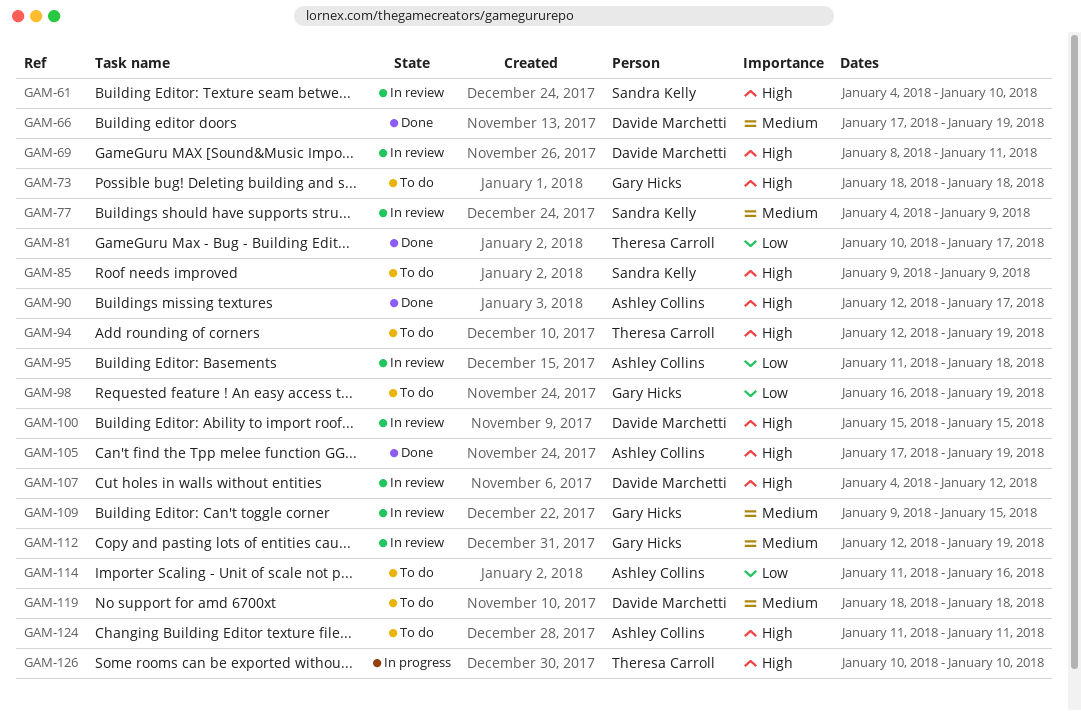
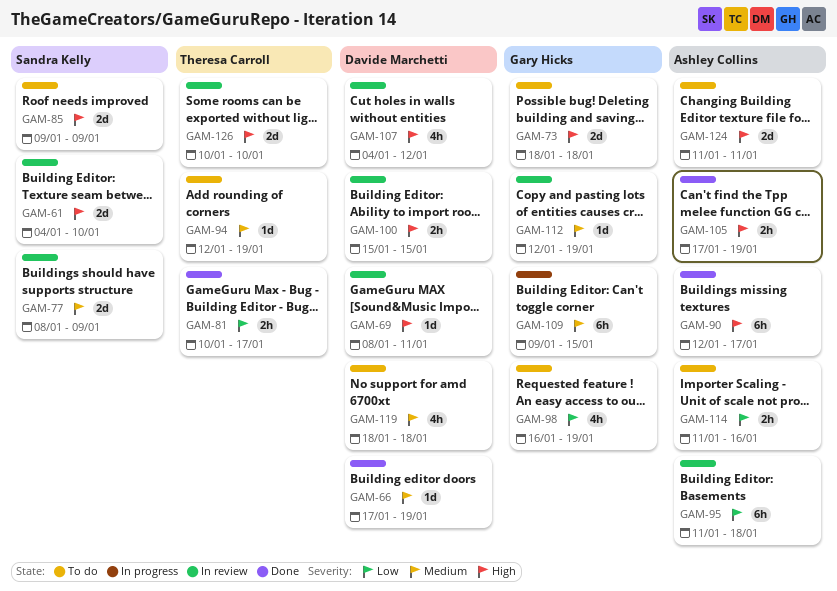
GAM-77, start: Jan 4 -> Jan 8
GAM-94, priority: High -> Medium
GAM-109, status: In review -> In progress
GAM-126, status: In progress -> In review

